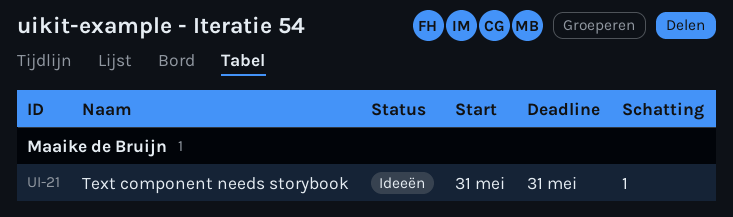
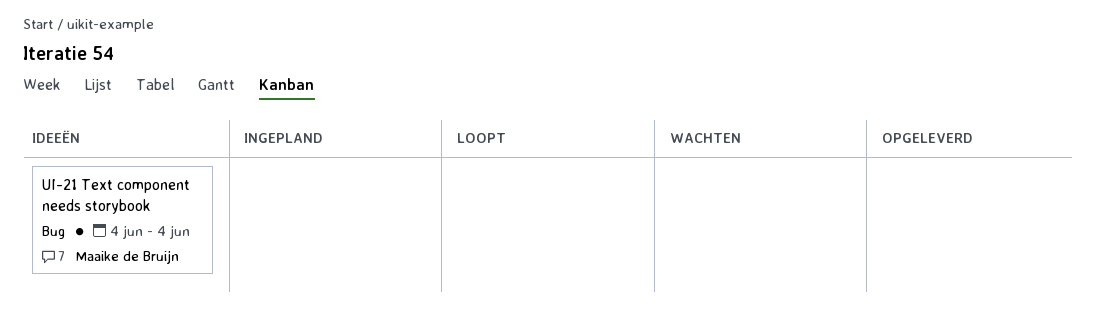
UI-21, start: May 31 -> Jun 4
UI-21, due: May 31 -> Jun 4

